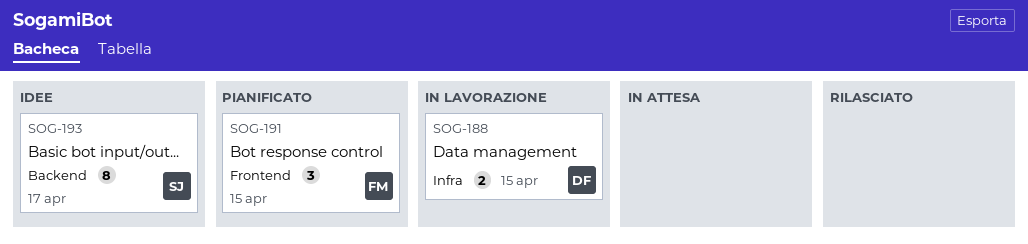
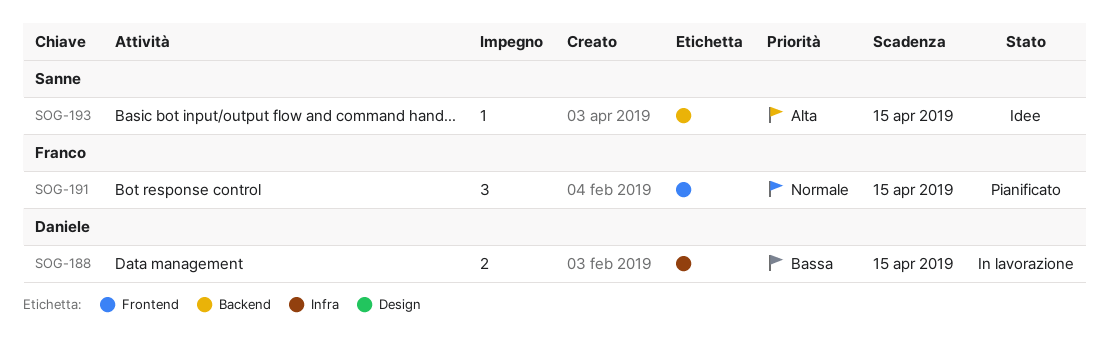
SOG-193, estimate: 8 -> 1
SOG-193, due: Apr 17 -> Apr 15

